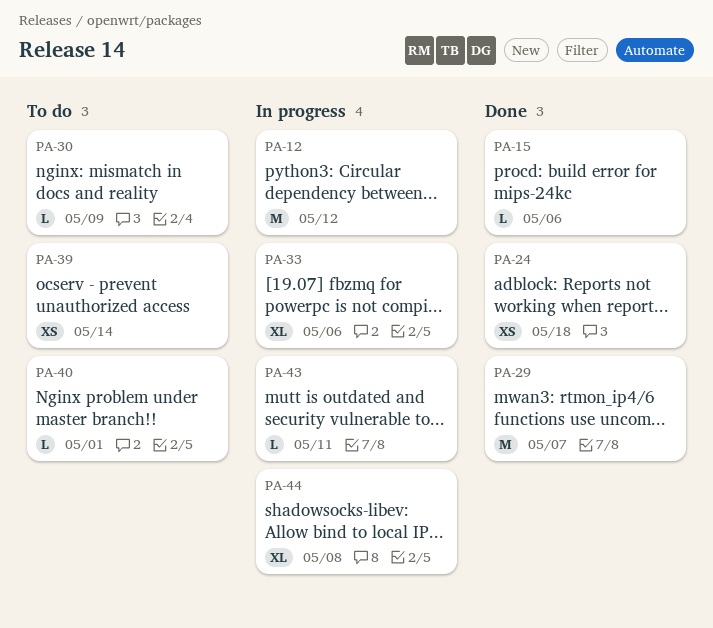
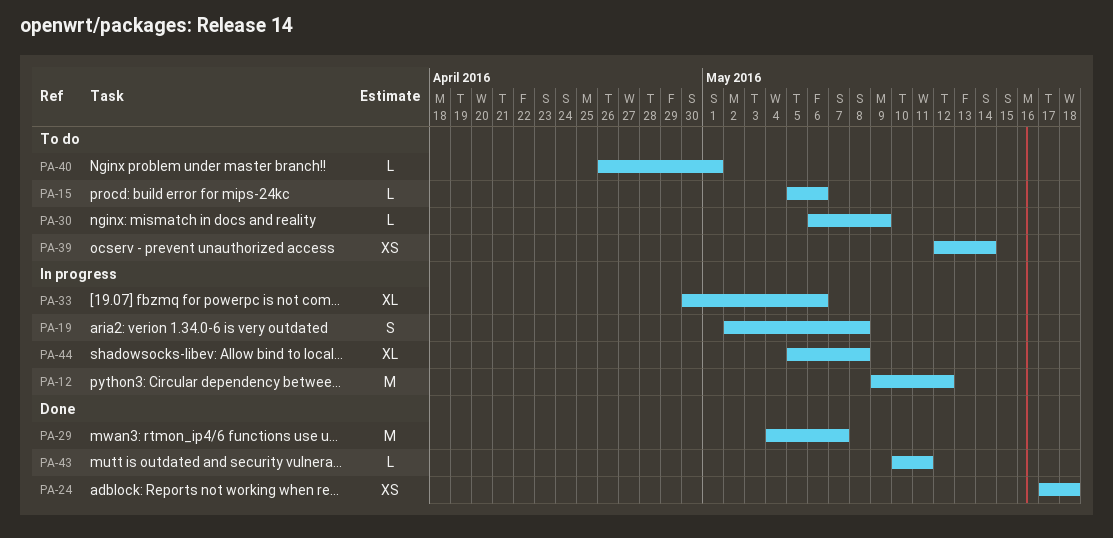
PA-15, status: Done -> To do
PA-19: none -> present
PA-43, status: In progress -> Done

